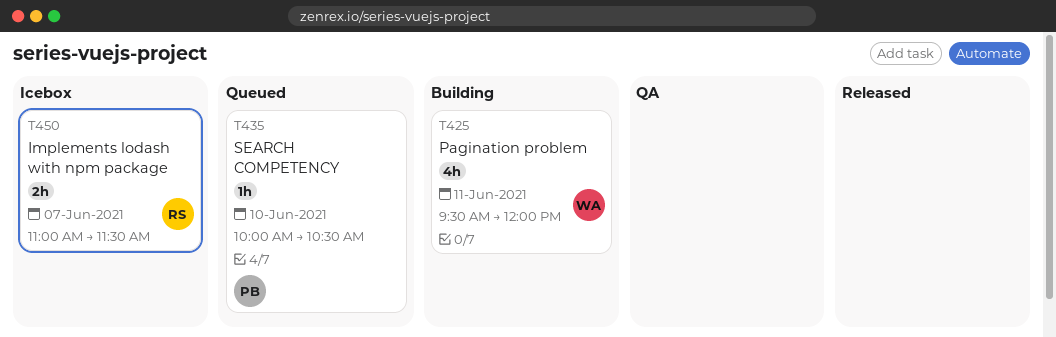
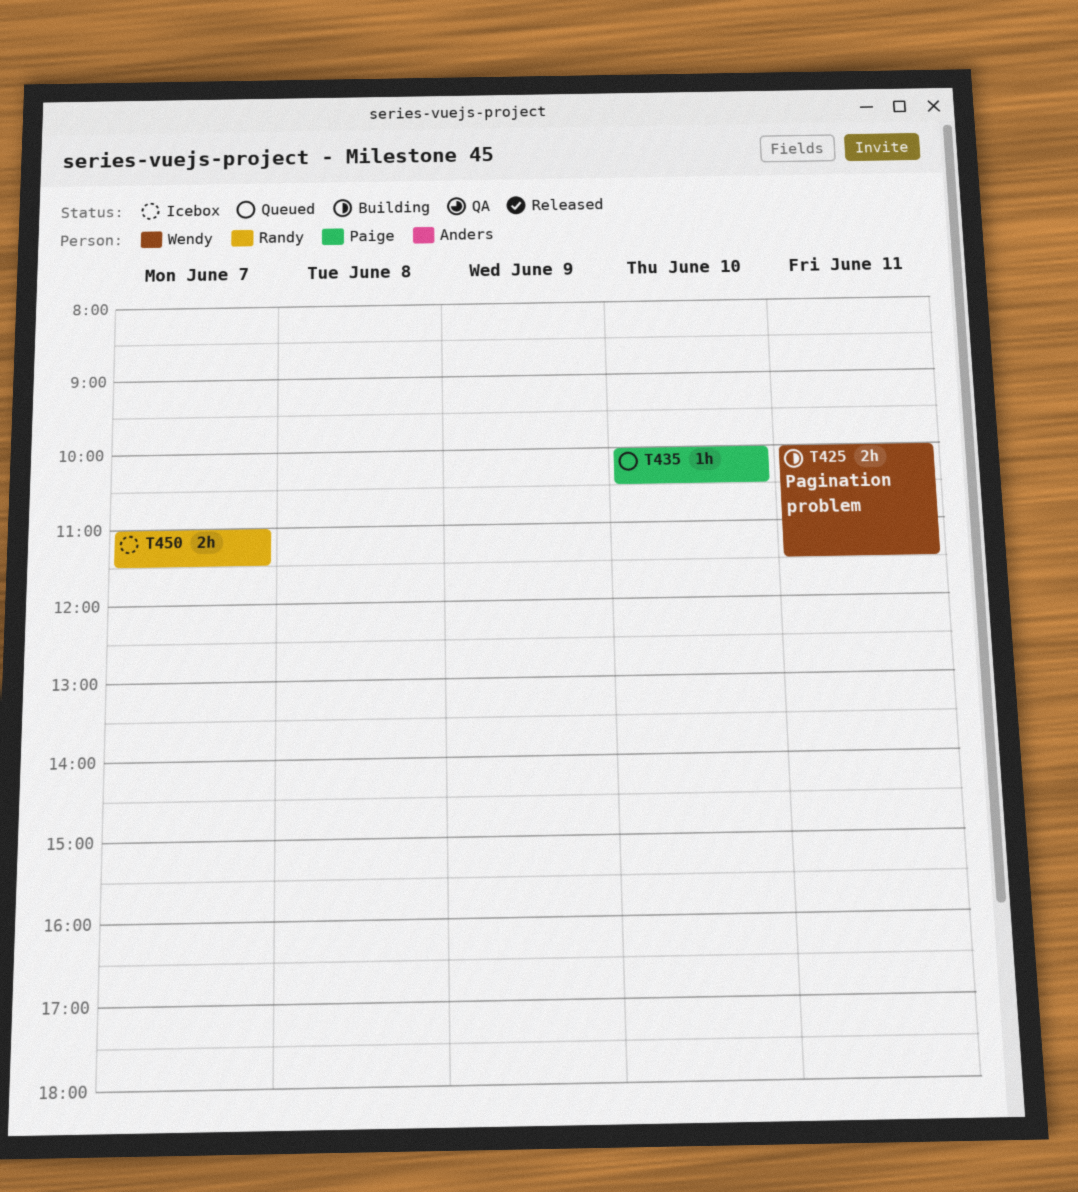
T425, estimate: 4h -> 2h
T425, begins: 09:30 -> 10:00
T425, ends: 12:00 -> 11:30

